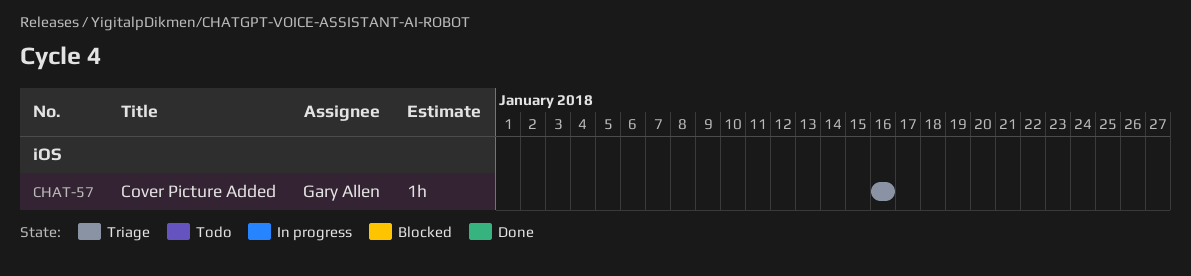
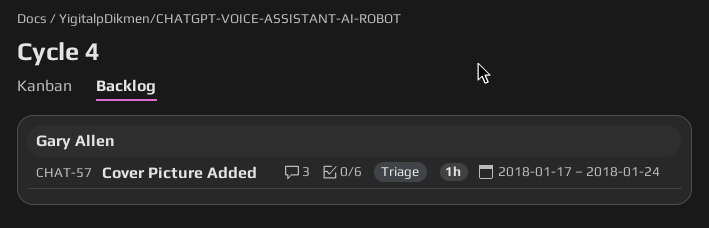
CHAT-57, start: Jan 16 -> Jan 17
CHAT-57, due: Jan 16 -> Jan 24

